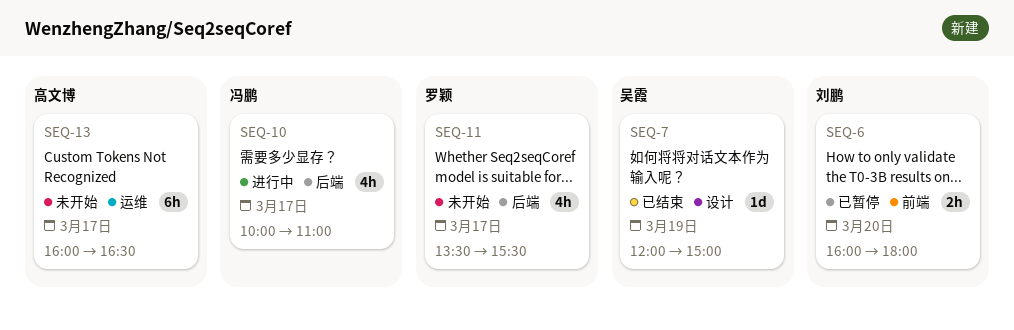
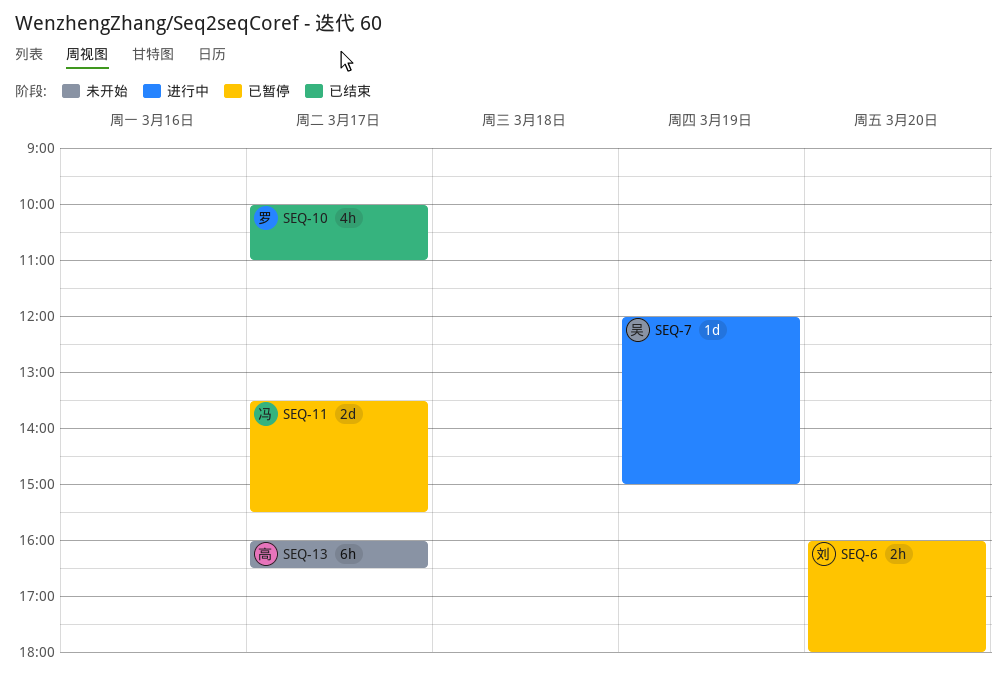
SEQ-7, status: 已结束 -> 进行中
SEQ-10, status: 进行中 -> 已结束
SEQ-10, owner: 冯鹏 -> 罗颖
SEQ-11, status: 未开始 -> 已暂停
SEQ-11, owner: 罗颖 -> 冯鹏
SEQ-11, estimate: 4h -> 2d

